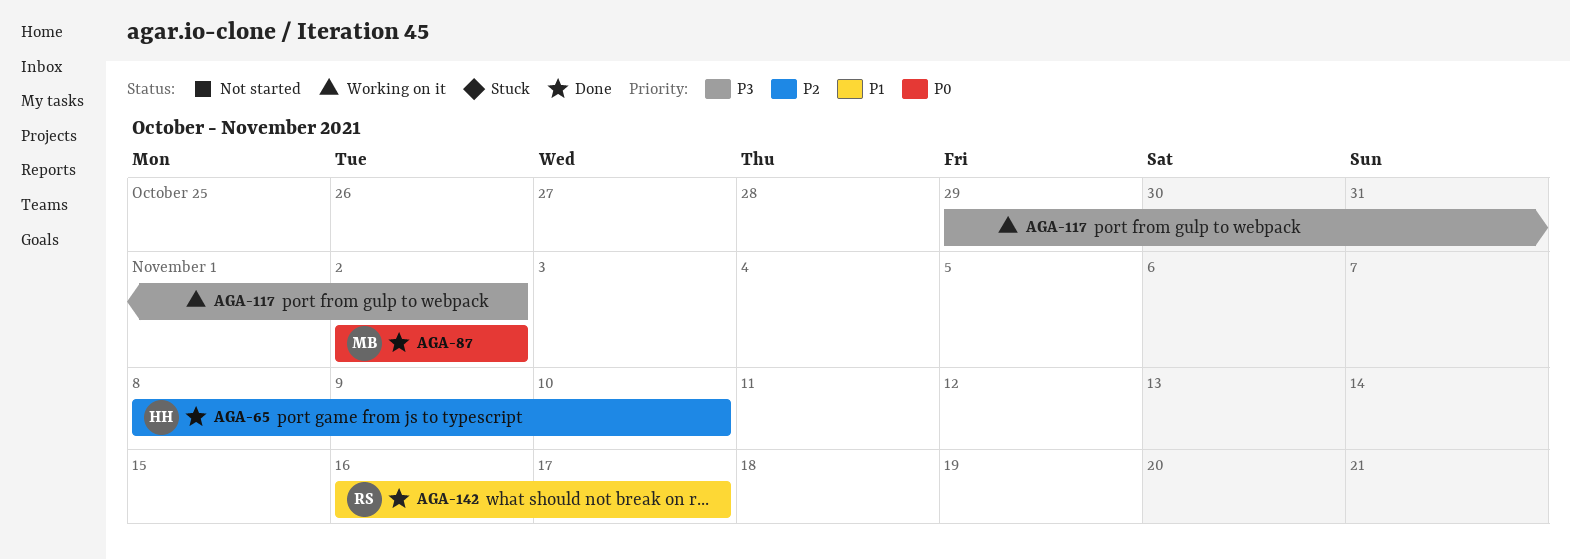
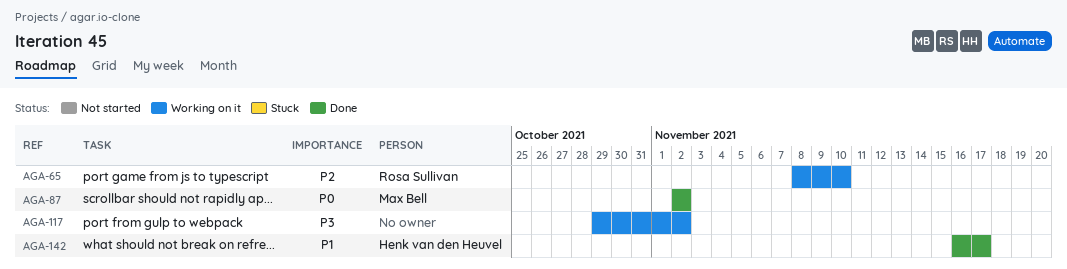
AGA-65, status: Done -> Working on it
AGA-65, owner: Henk van den Heuvel -> Rosa Sullivan
AGA-142, owner: Rosa Sullivan -> Henk van den Heuvel

